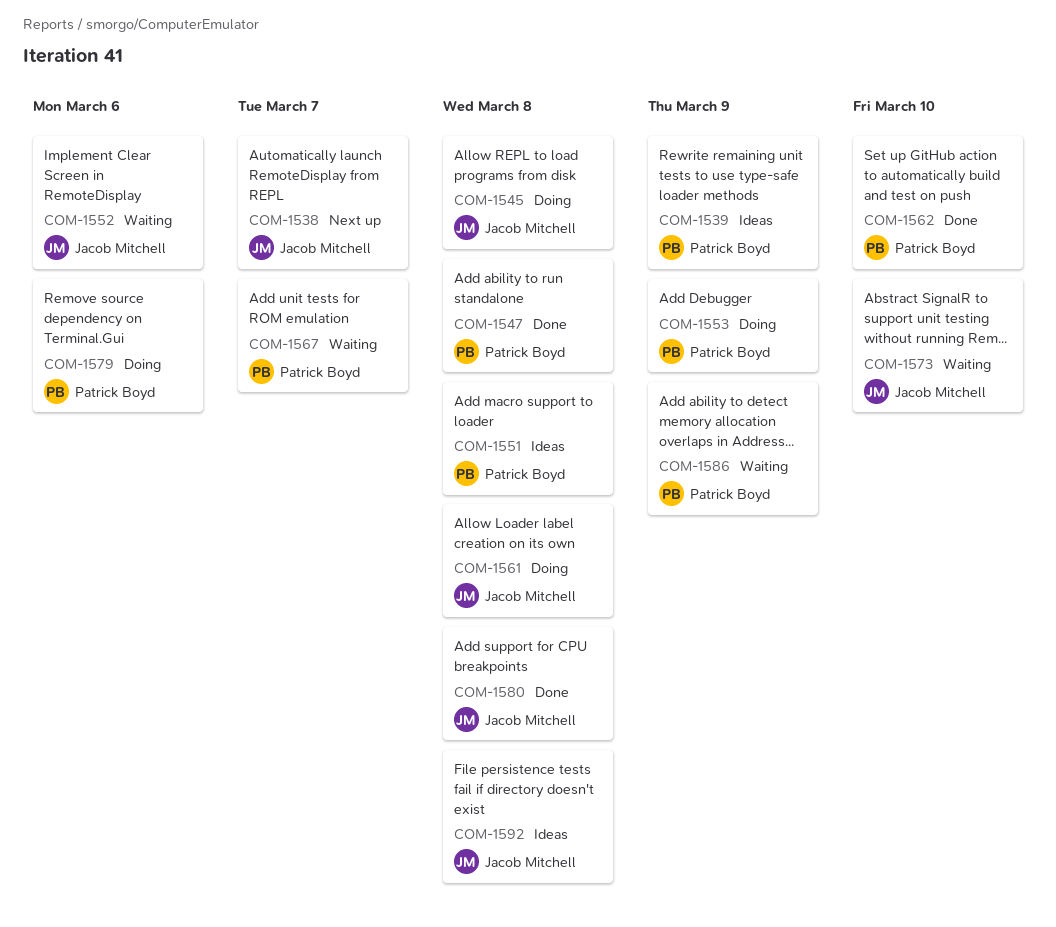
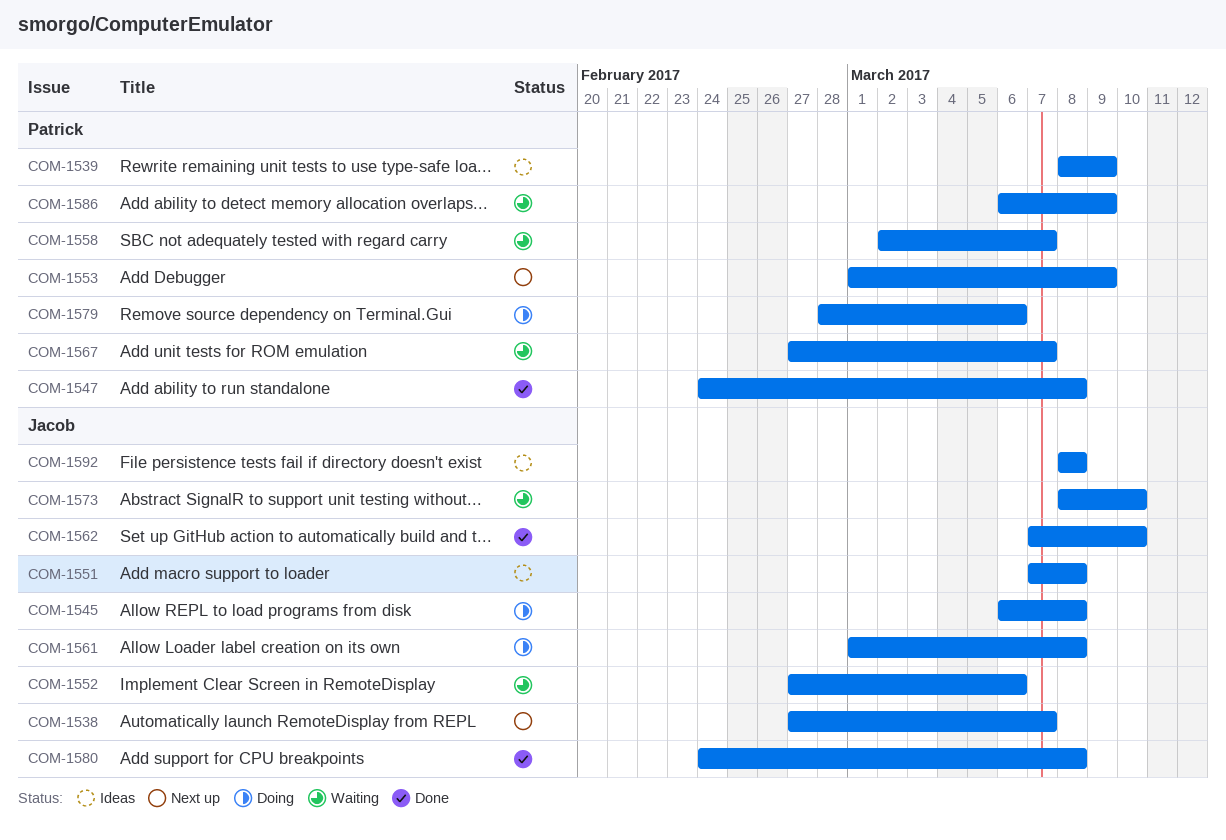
COM-1551, owner: Patrick Boyd -> Jacob Mitchell
COM-1553, status: Doing -> Next up
COM-1558: none -> present
COM-1562, owner: Patrick Boyd -> Jacob Mitchell

